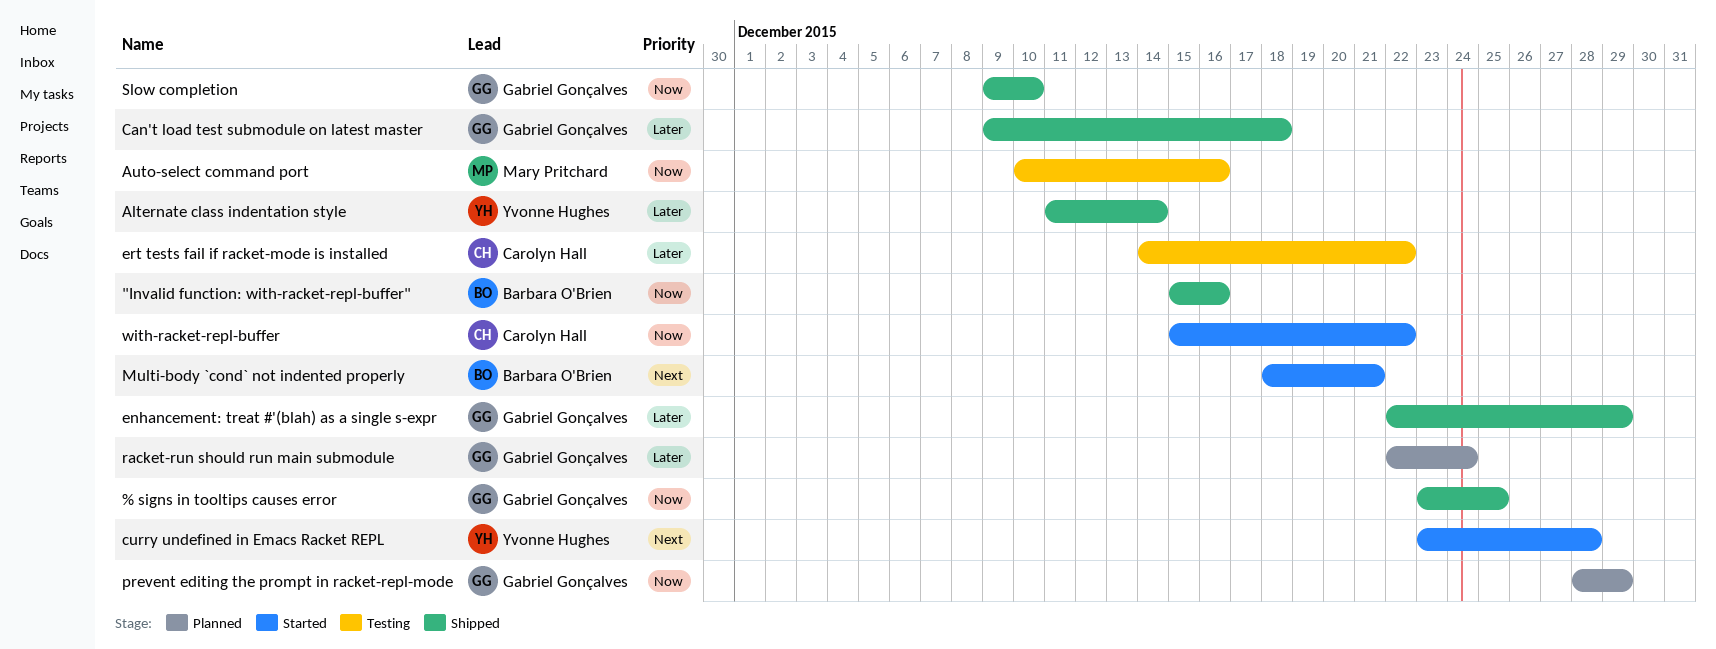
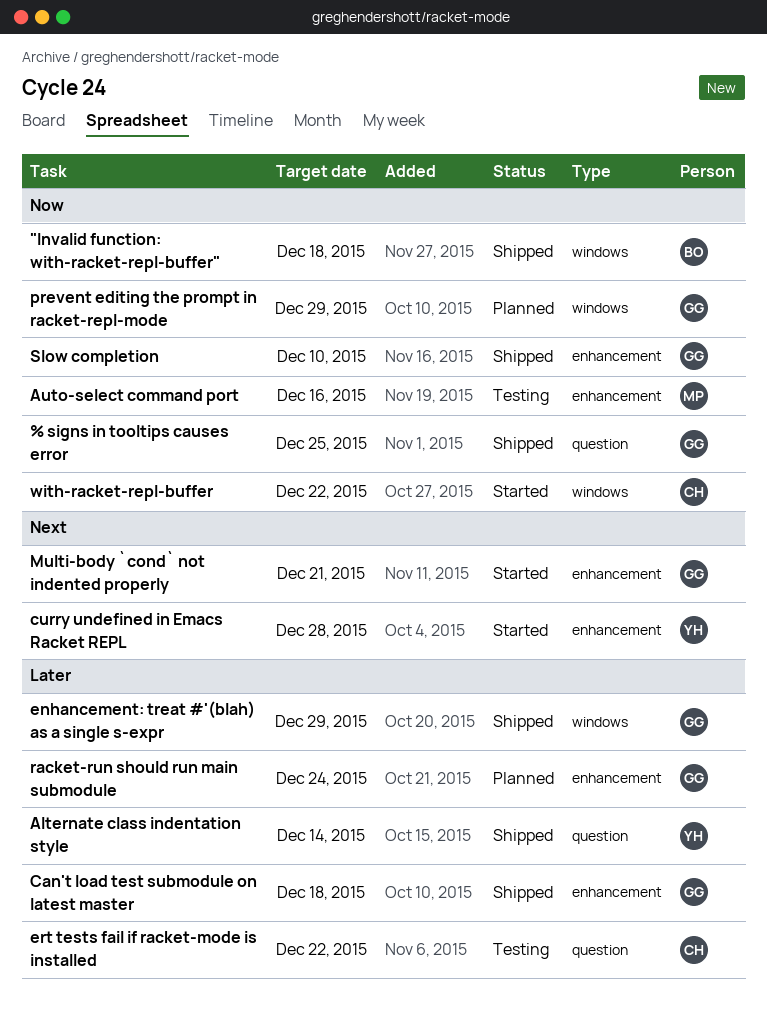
"Invalid function: with-racket-repl-buffer", due: Dec 16 -> Dec 18
Multi-body `cond` not indented properly, owner: Barbara O'Brien -> Gabriel Gonçalves

